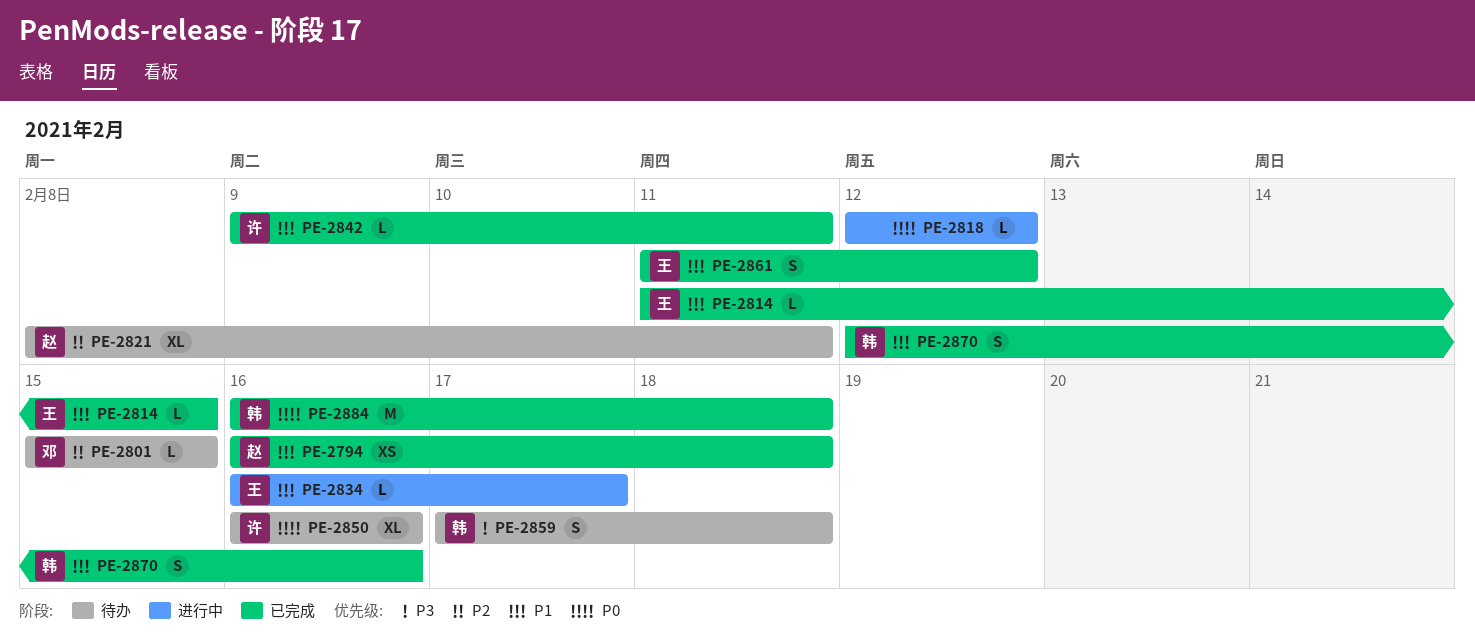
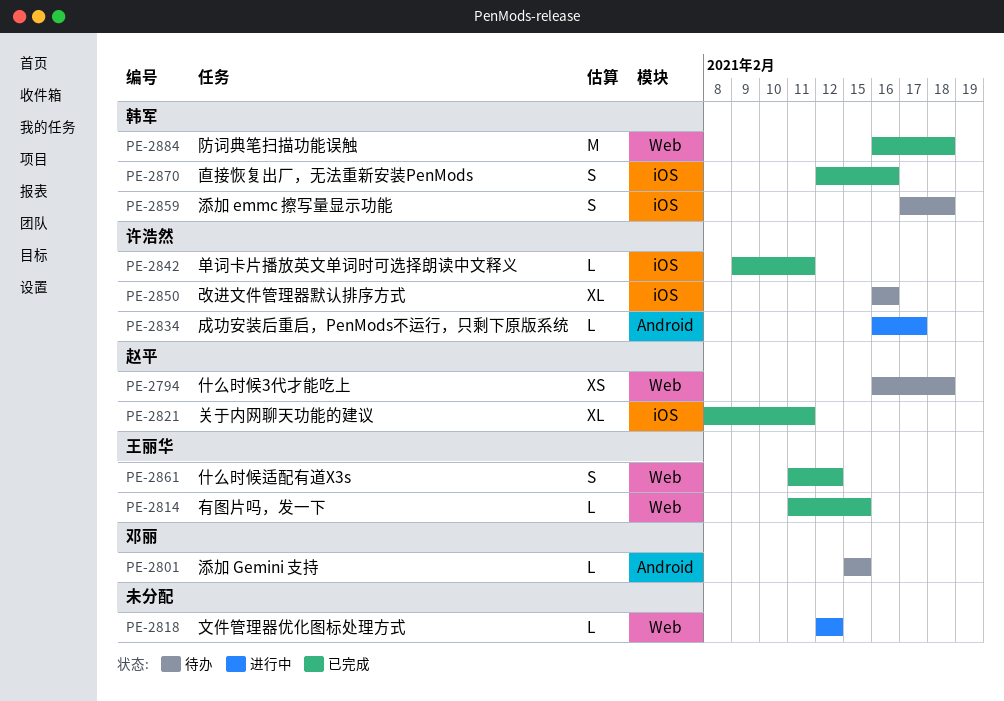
PE-2794, status: 已完成 -> 待办
PE-2821, status: 待办 -> 已完成
PE-2834, owner: 王丽华 -> 许浩然

